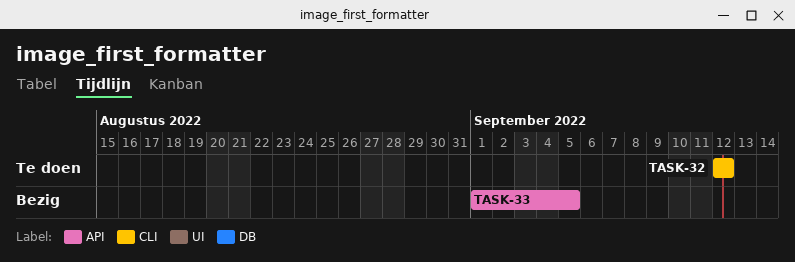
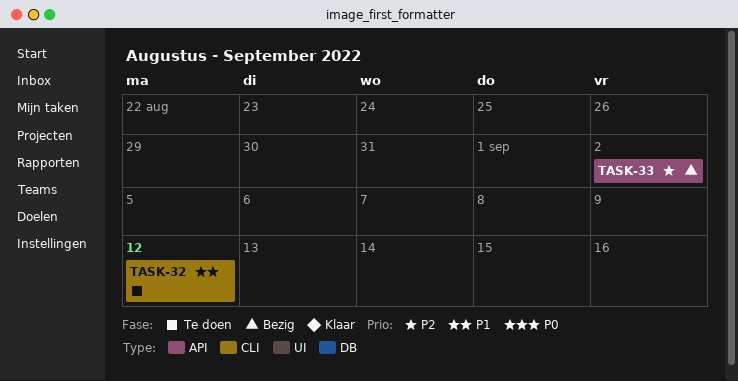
TASK-33, due: Sep 5 -> Sep 2

